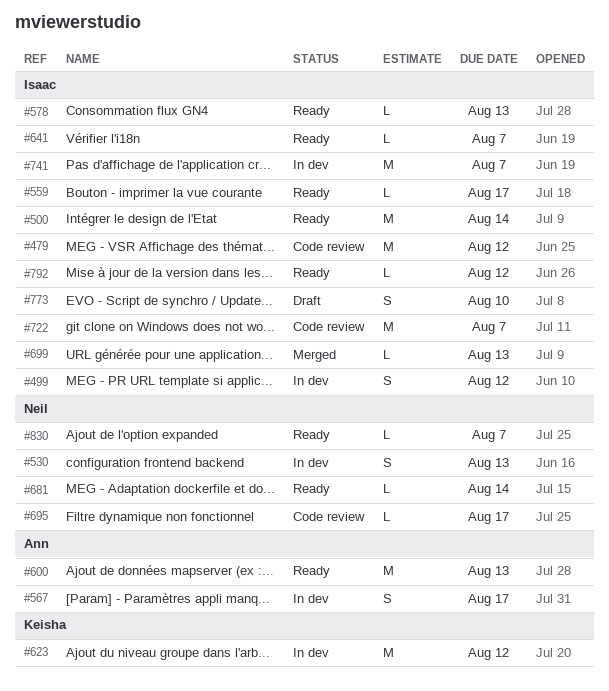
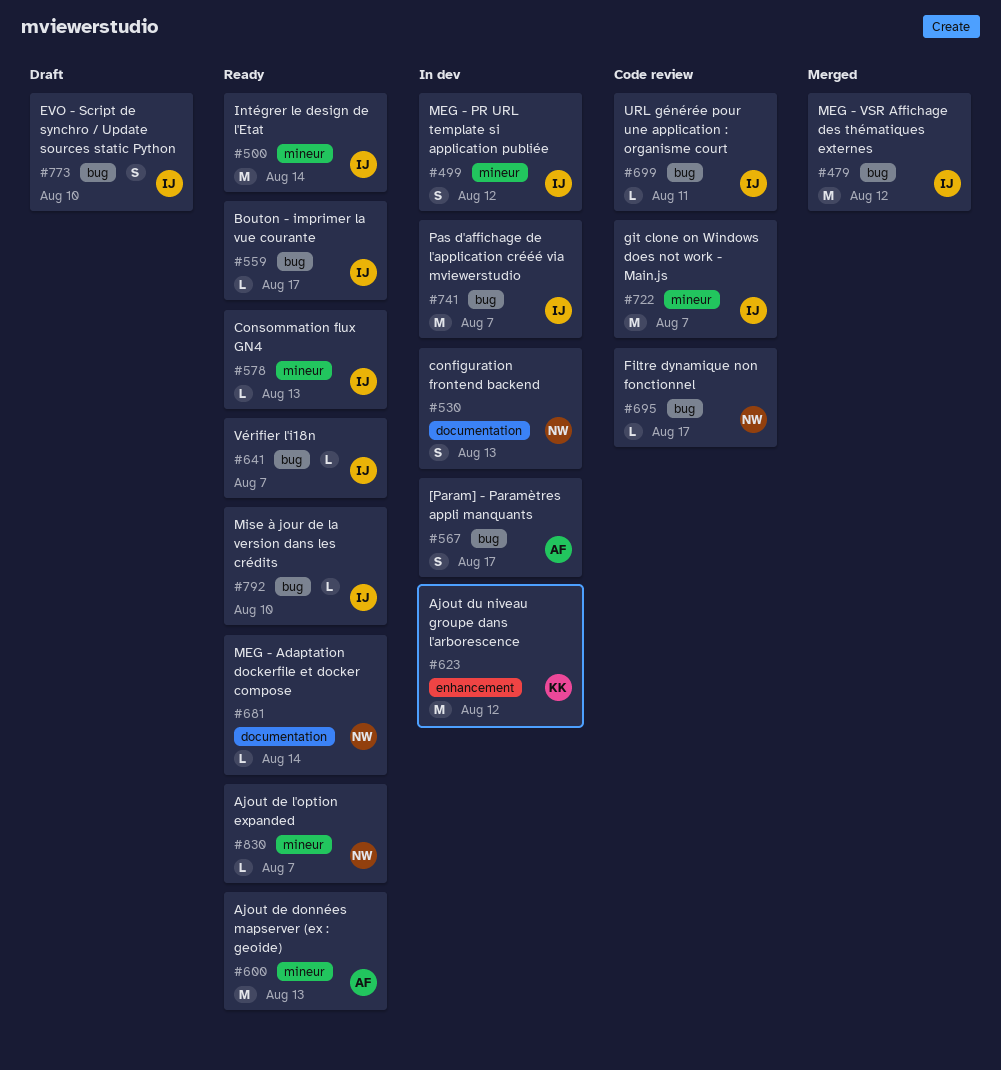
#479, status: Code review -> Merged
#699, status: Merged -> Code review
#699, due: Aug 13 -> Aug 11
#792, due: Aug 12 -> Aug 10

